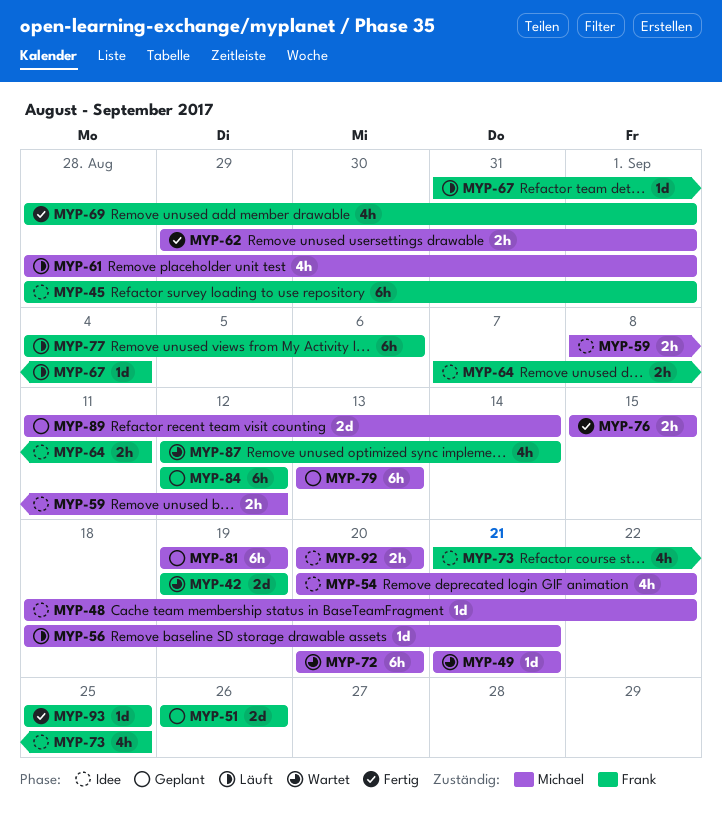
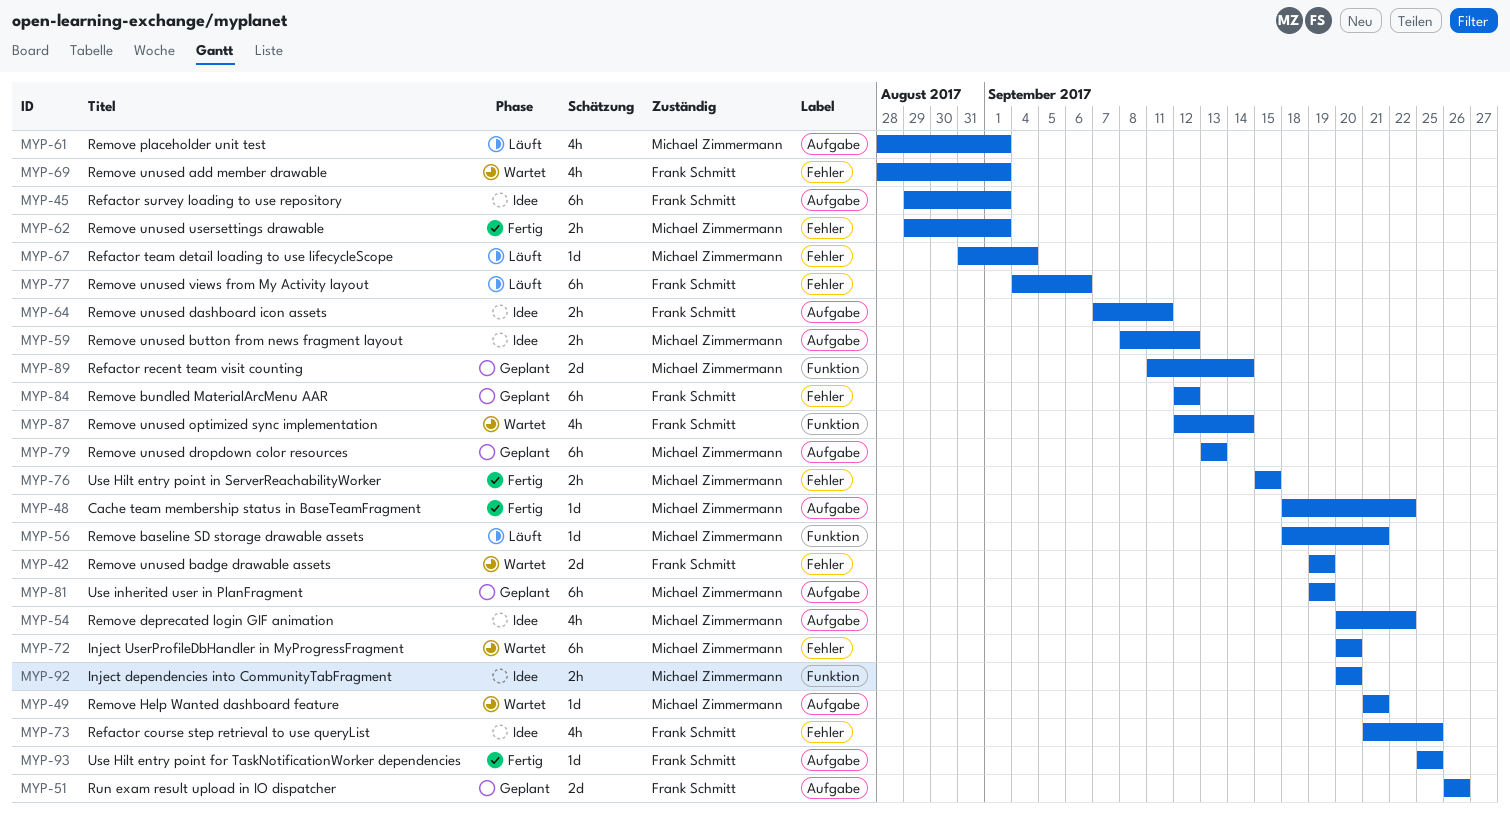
MYP-45, start: Aug 28 -> Aug 29
MYP-48, status: Idee -> Fertig
MYP-67, owner: Frank Schmitt -> Michael Zimmermann
MYP-69, status: Fertig -> Wartet

